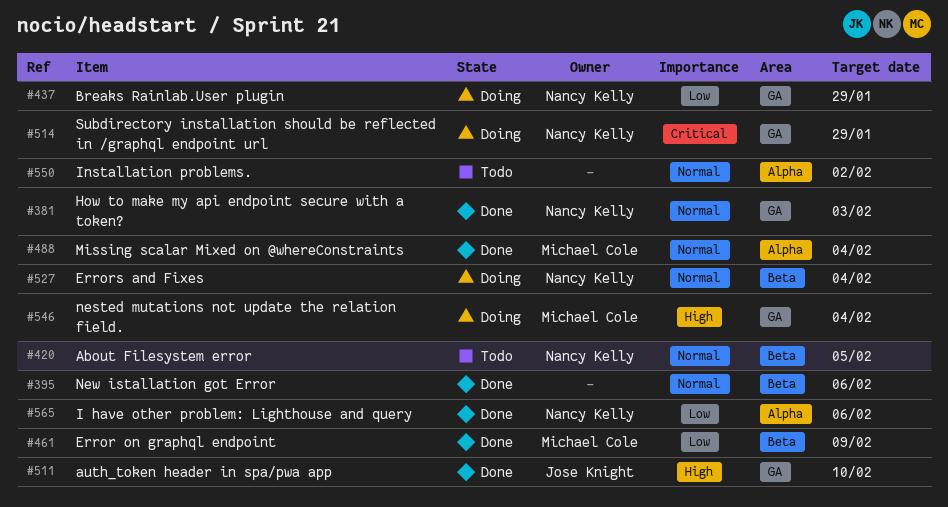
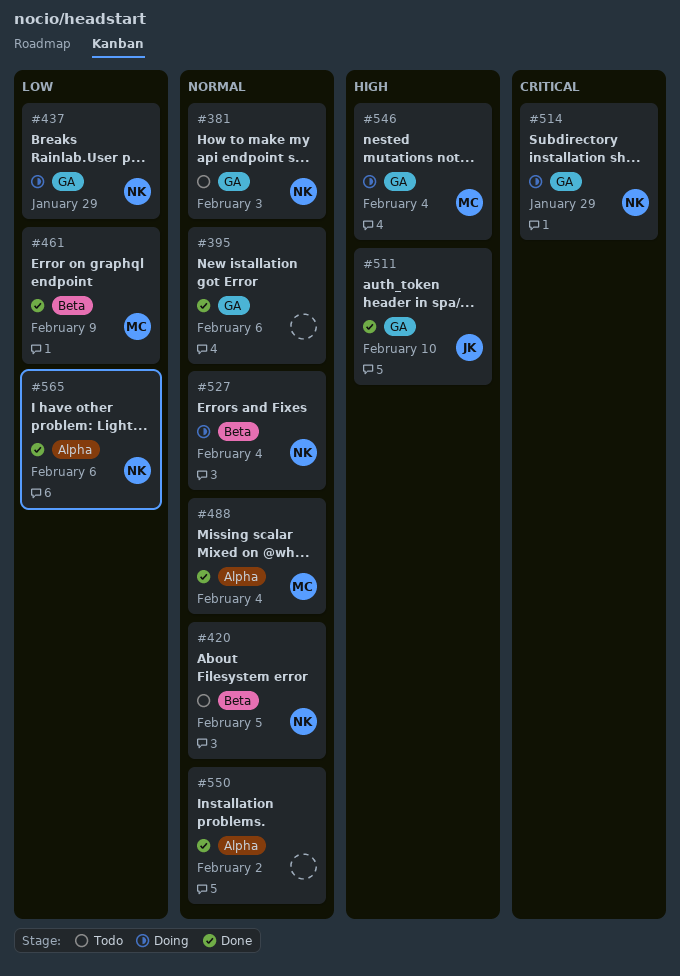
#381, status: Done -> Todo
#395, label: Beta -> GA
#550, status: Todo -> Done

